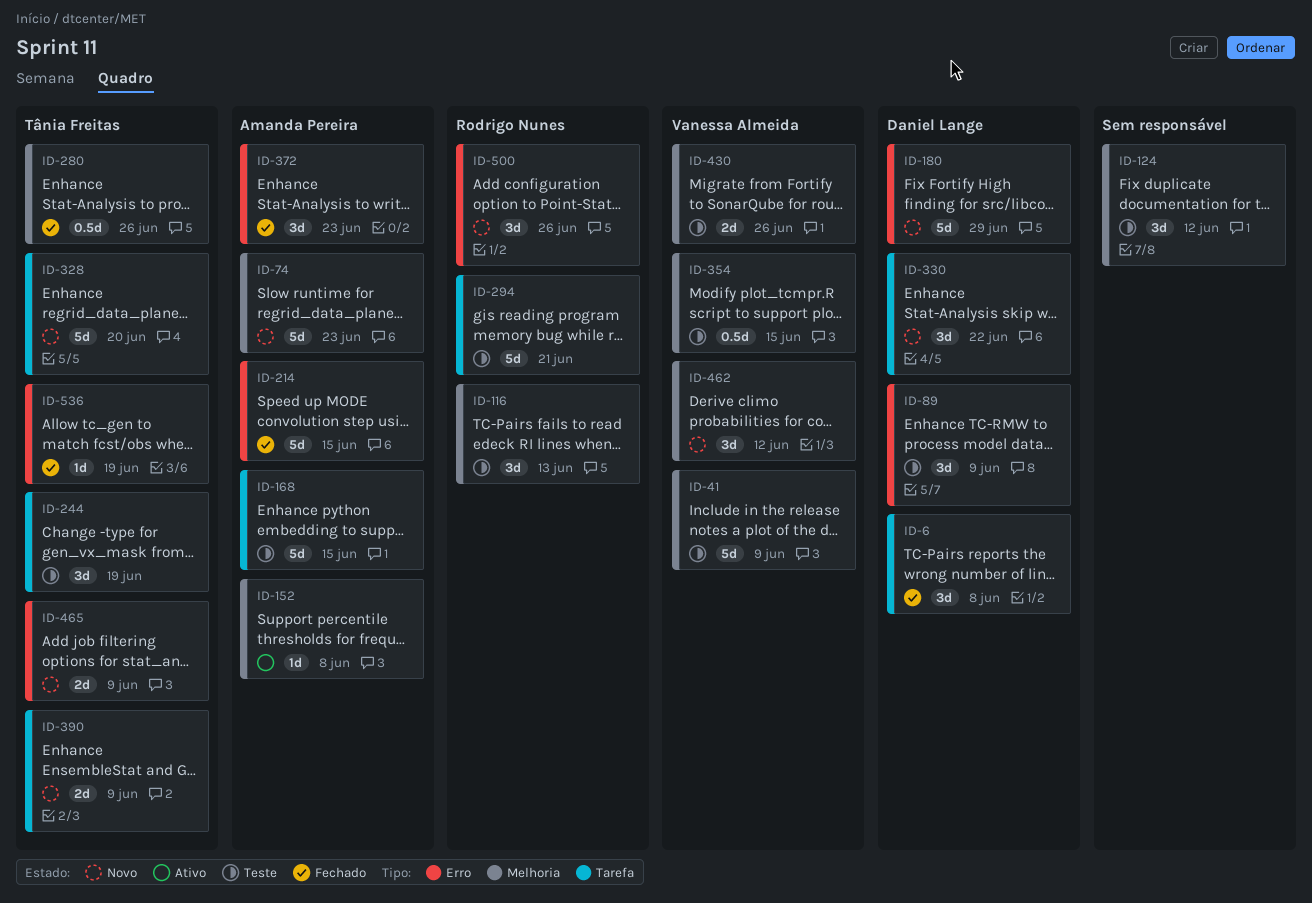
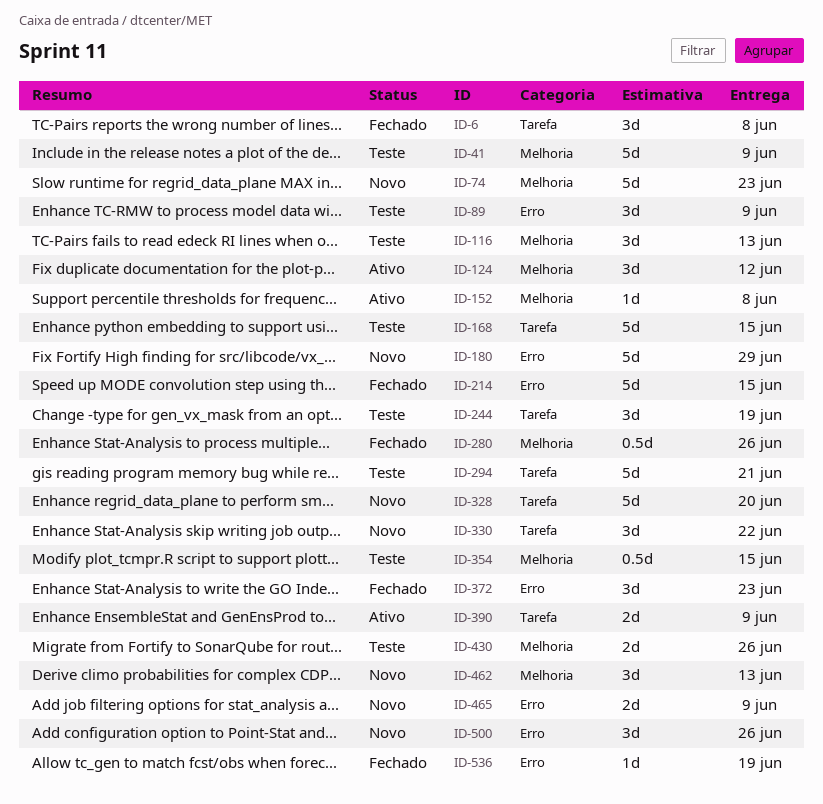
ID-124, status: Teste -> Ativo
ID-390, status: Novo -> Ativo
ID-462, due: Jun 12 -> Jun 13

